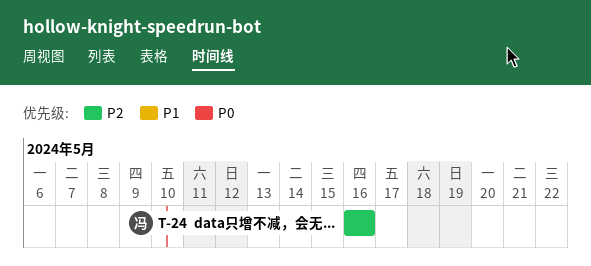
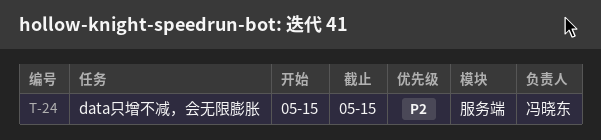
T-24, start: May 16 -> May 15
T-24, due: May 16 -> May 15

